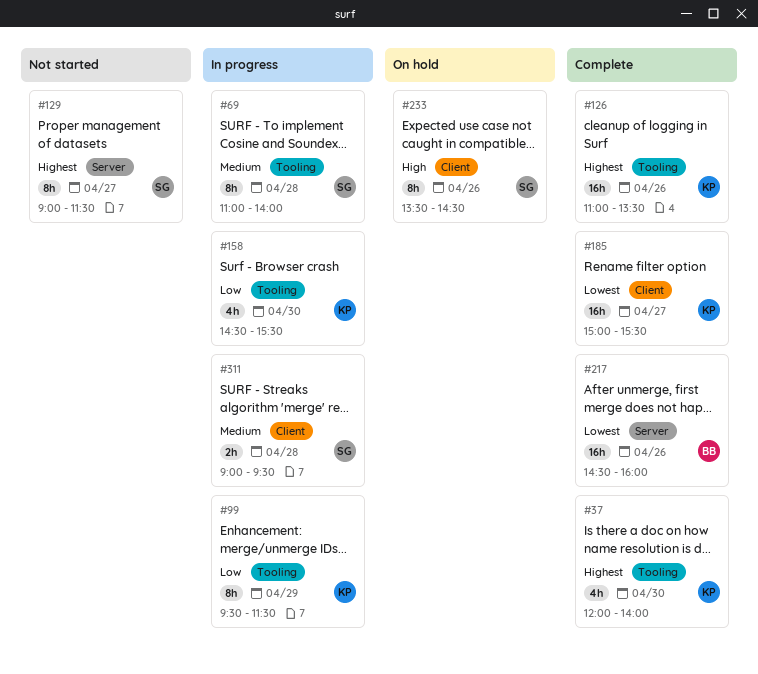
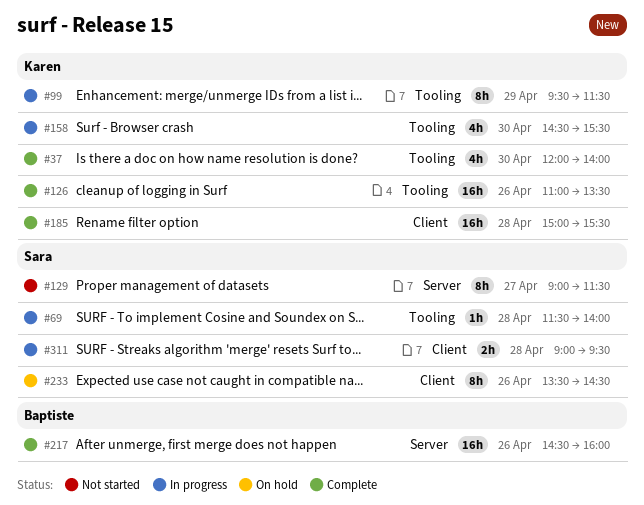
#69, estimate: 8h -> 1h
#69, begins: 11:00 -> 11:30
#185, day: Apr 27 -> Apr 28

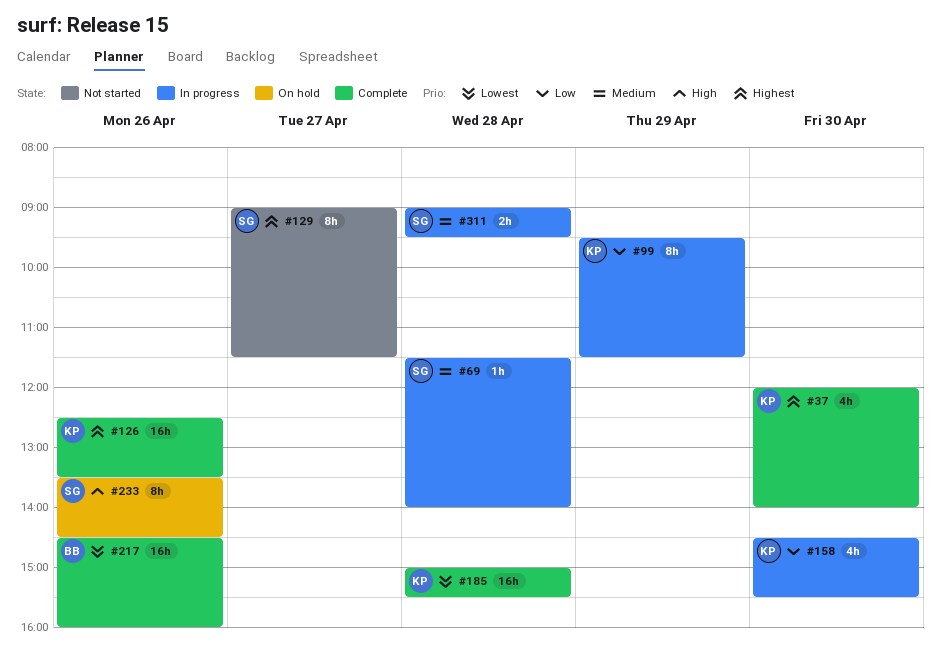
#126, begins: 11:00 -> 12:30

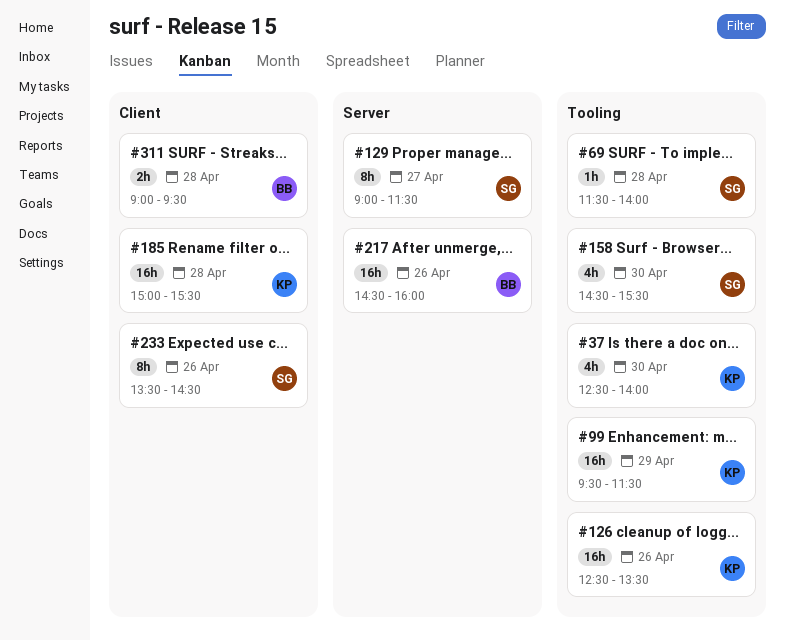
#37, begins: 12:00 -> 12:30
#99, estimate: 8h -> 16h
#158, owner: KP -> SG
#311, owner: SG -> BB

